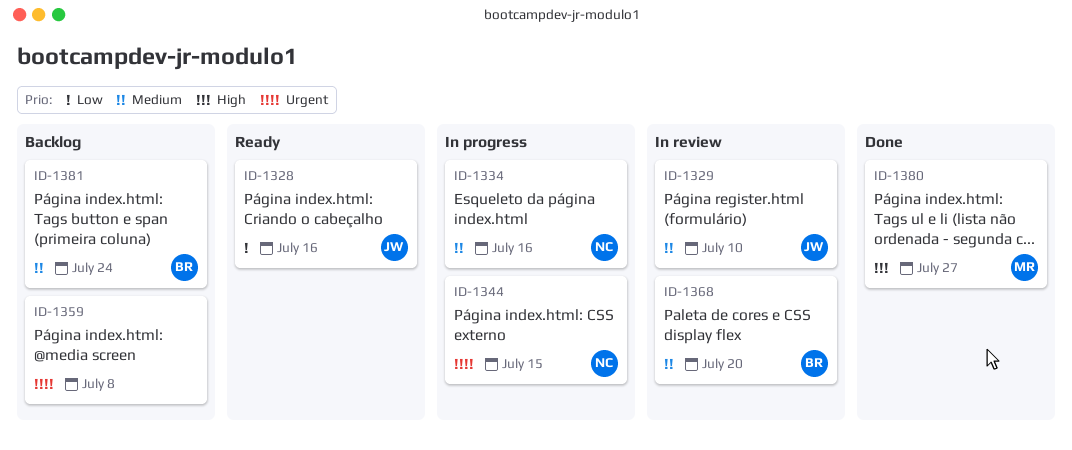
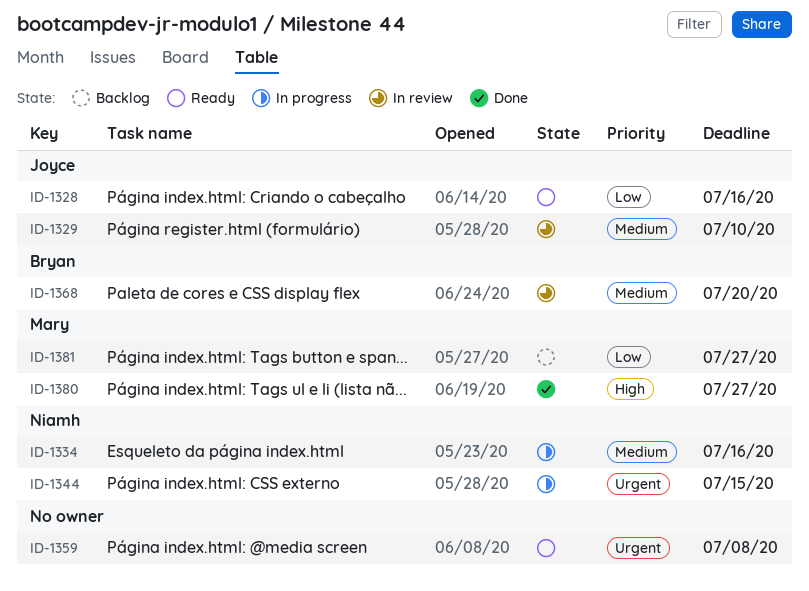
ID-1359, status: Backlog -> Ready
ID-1381, owner: Bryan -> Mary
ID-1381, priority: Medium -> Low
ID-1381, due: Jul 24 -> Jul 27

